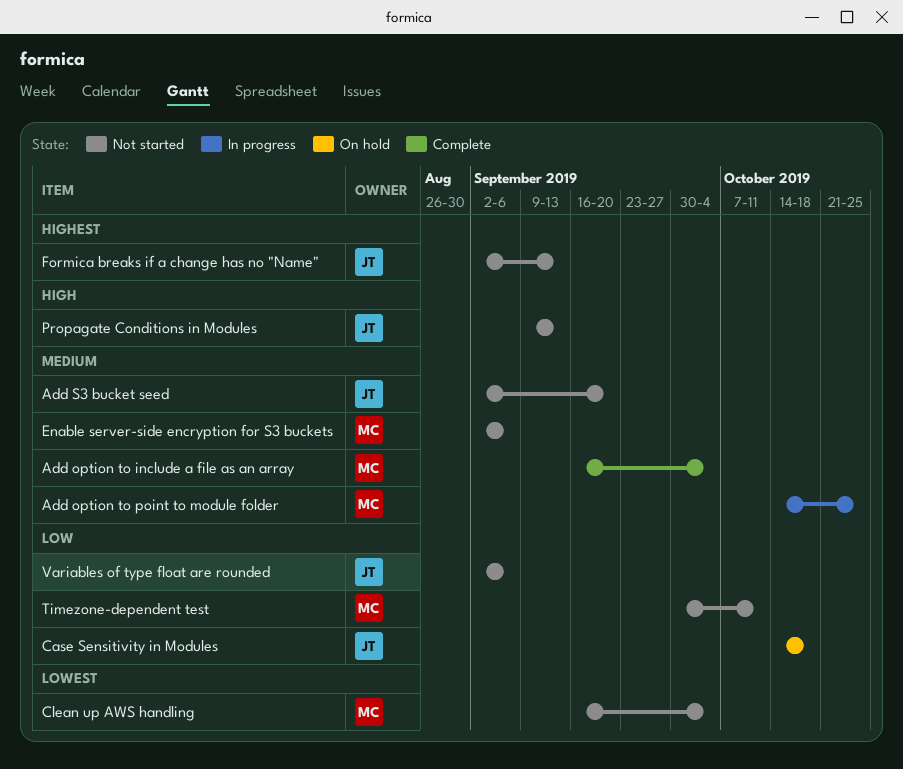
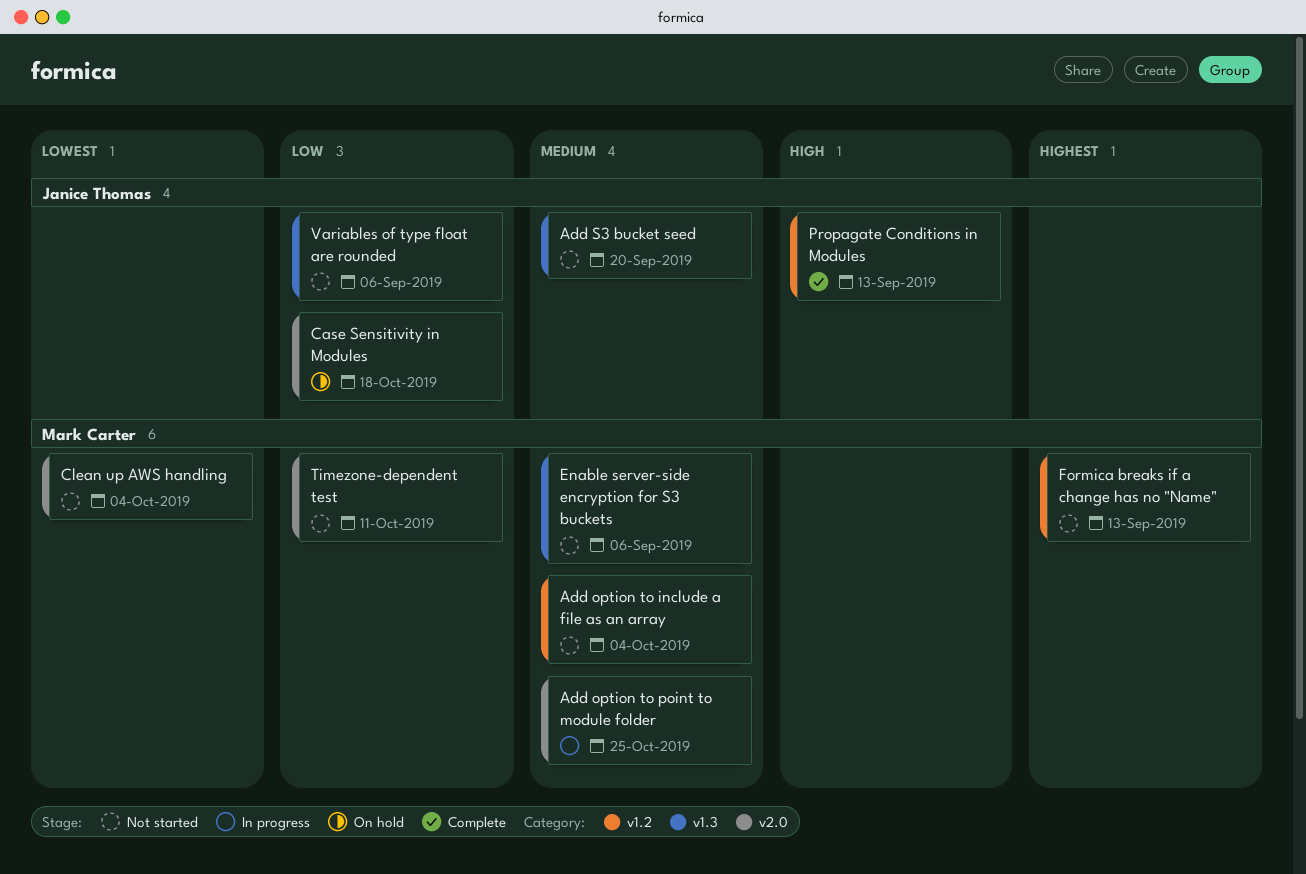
Add option to include a file as an array, status: Complete -> Not started
Formica breaks if a change has no "Name", owner: Janice Thomas -> Mark Carter
Propagate Conditions in Modules, status: Not started -> Complete

